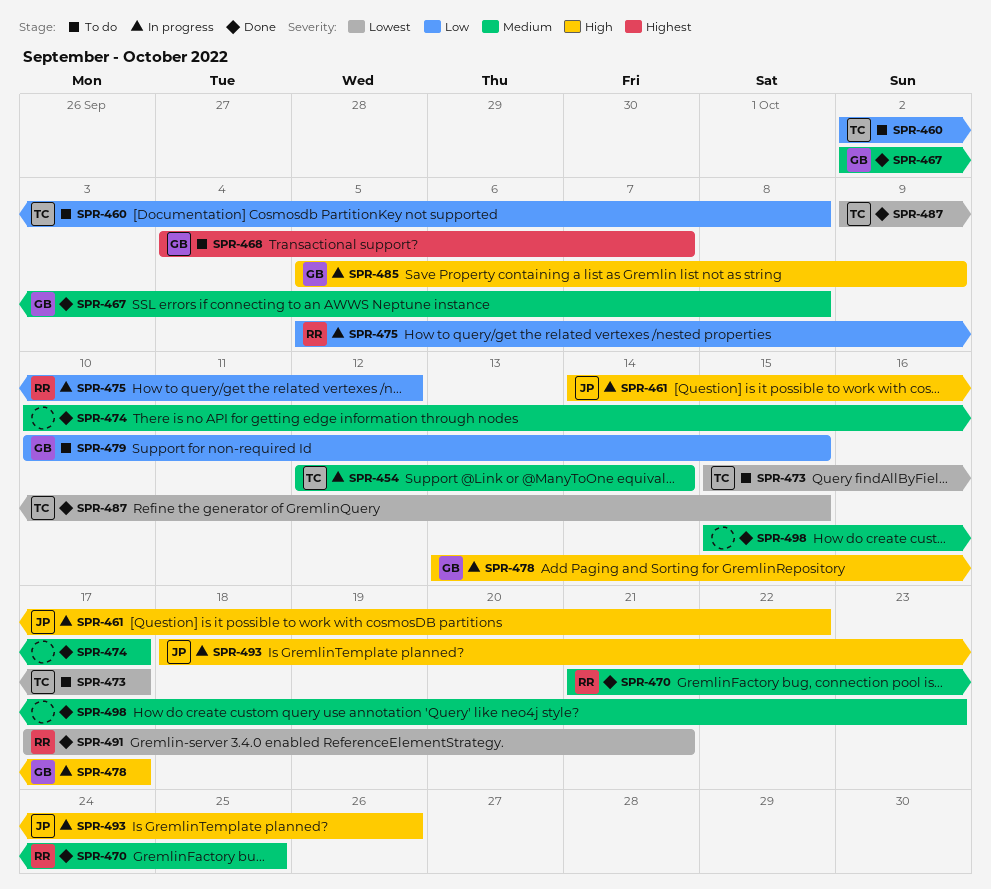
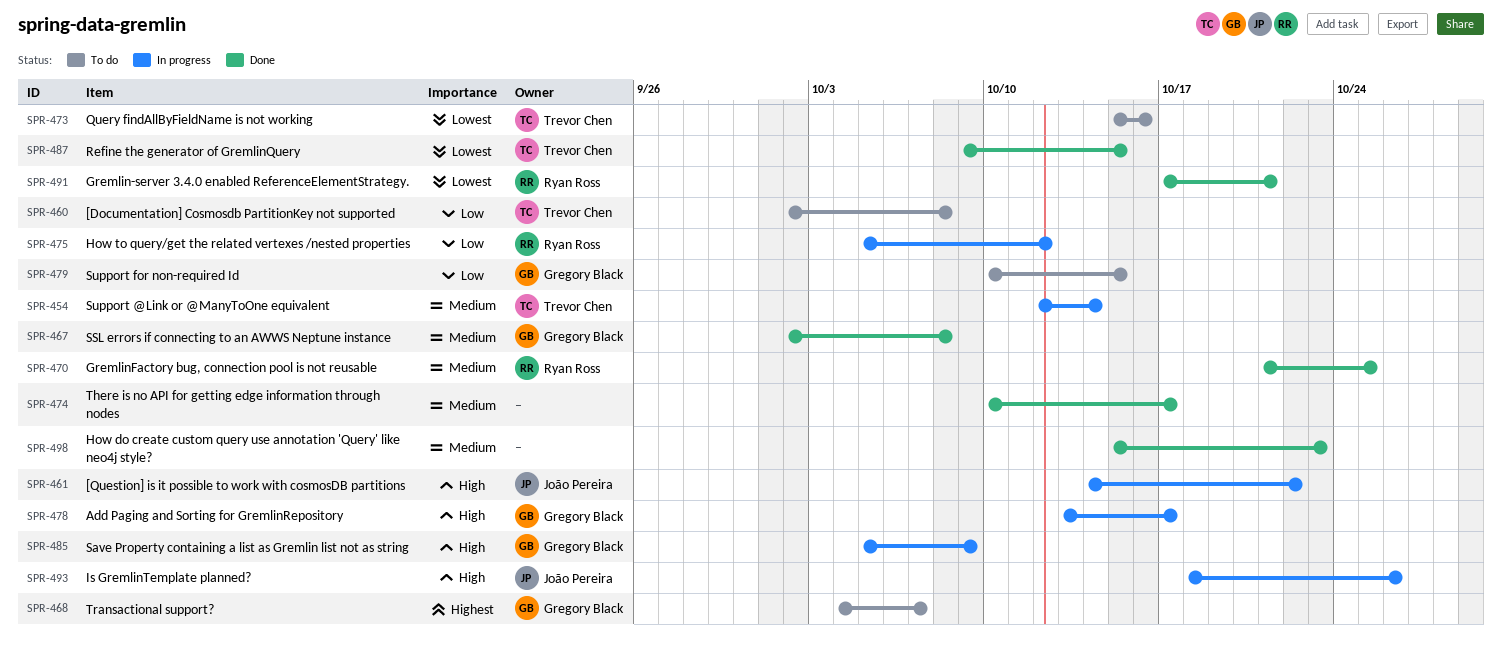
SPR-473, due: Oct 17 -> Oct 16

